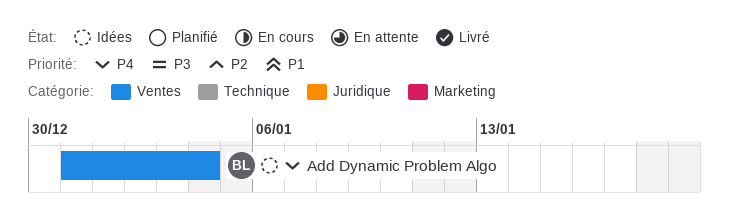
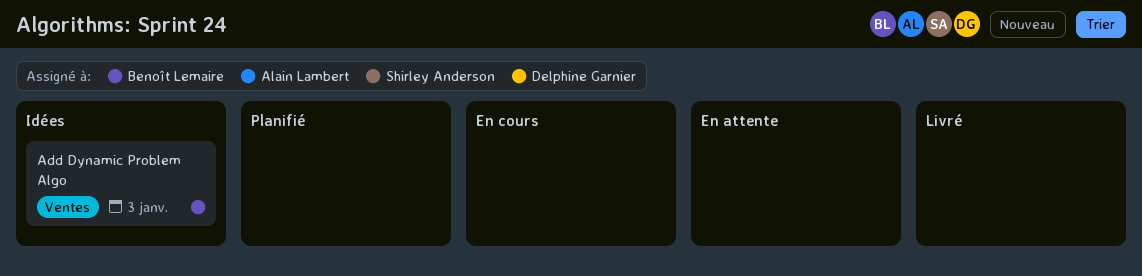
Add Dynamic Problem Algo, due: Jan 4 -> Jan 3

